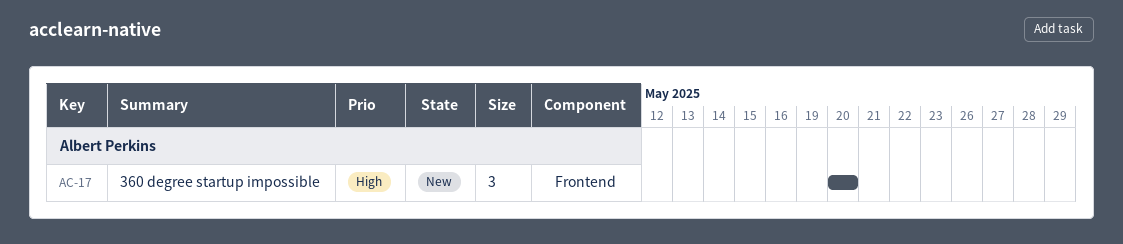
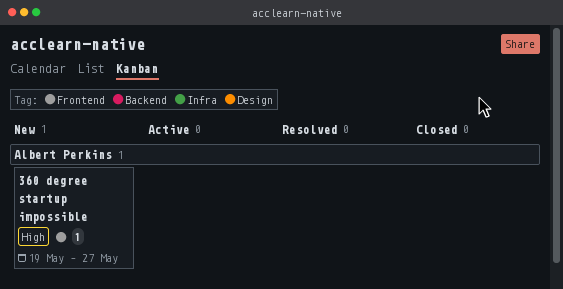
360 degree startup impossible, estimate: 3 -> 1
360 degree startup impossible, start: May 20 -> May 19
360 degree startup impossible, due: May 20 -> May 27

